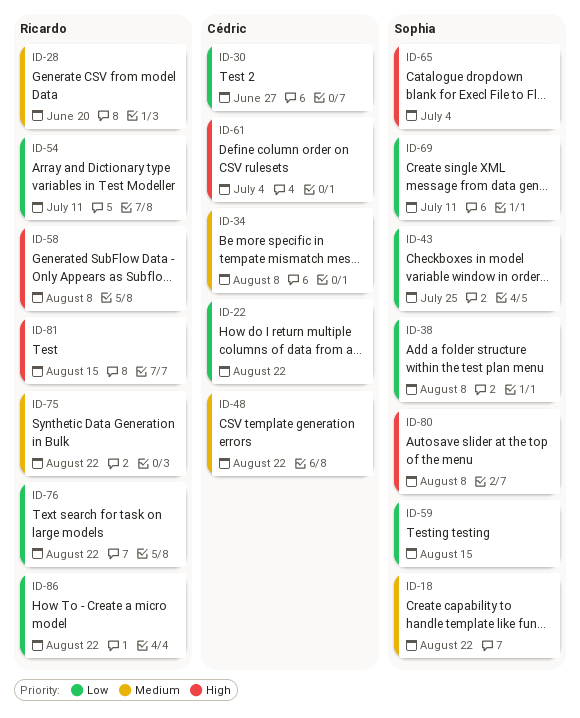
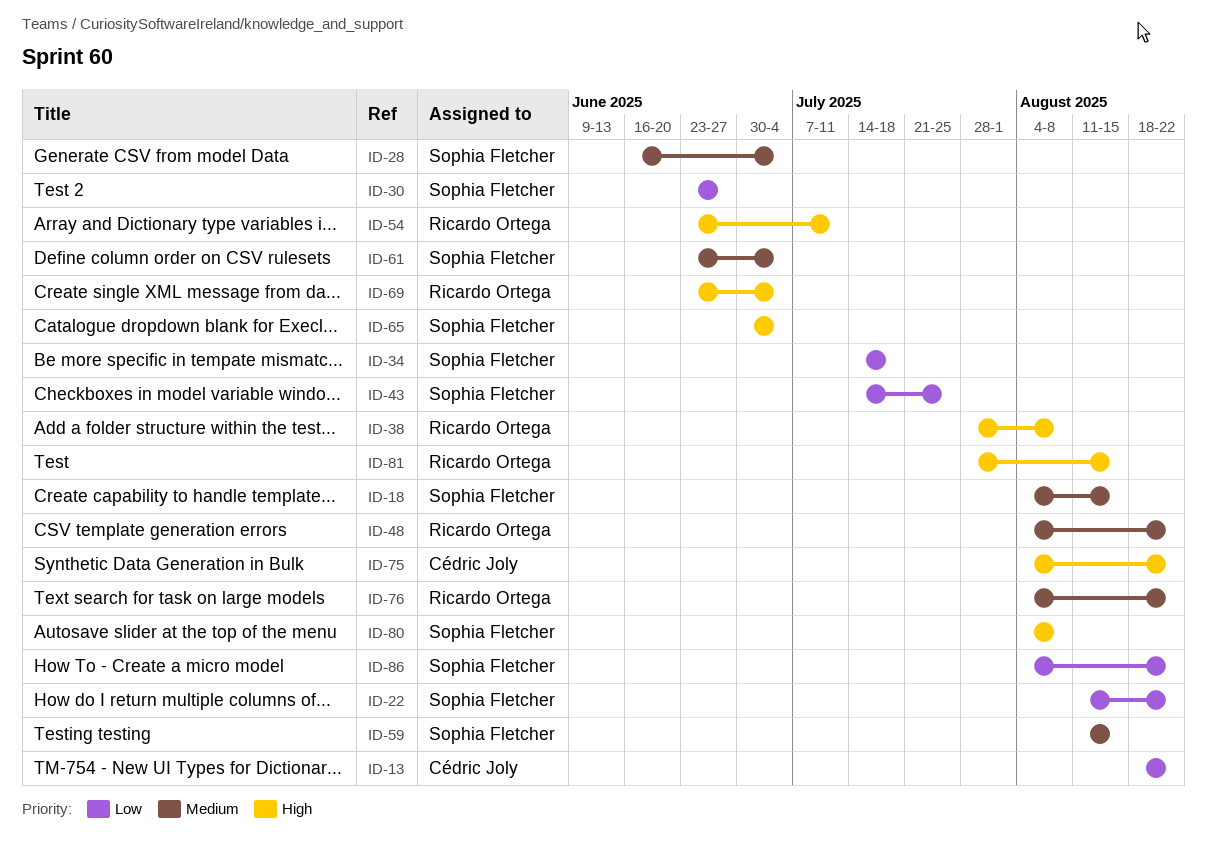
ID-13: none -> present
ID-18, due: Aug 22 -> Aug 15
ID-22, owner: Cédric Joly -> Sophia Fletcher
ID-28, owner: Ricardo Ortega -> Sophia Fletcher
ID-28, due: Jun 20 -> Jul 4
ID-30, owner: Cédric Joly -> Sophia Fletcher
ID-34, owner: Cédric Joly -> Sophia Fletcher
ID-34, priority: Medium -> Low
ID-34, due: Aug 8 -> Jul 18
ID-38, owner: Sophia Fletcher -> Ricardo Ortega
ID-38, priority: Low -> High
ID-48, owner: Cédric Joly -> Ricardo Ortega
ID-54, priority: Low -> High
ID-58: present -> none
ID-59, priority: Low -> Medium
ID-61, owner: Cédric Joly -> Sophia Fletcher
ID-61, priority: High -> Medium
ID-69, owner: Sophia Fletcher -> Ricardo Ortega
ID-69, priority: Low -> High
ID-69, due: Jul 11 -> Jul 4
ID-75, owner: Ricardo Ortega -> Cédric Joly
ID-75, priority: Medium -> High
ID-76, priority: Low -> Medium
ID-86, owner: Ricardo Ortega -> Sophia Fletcher

